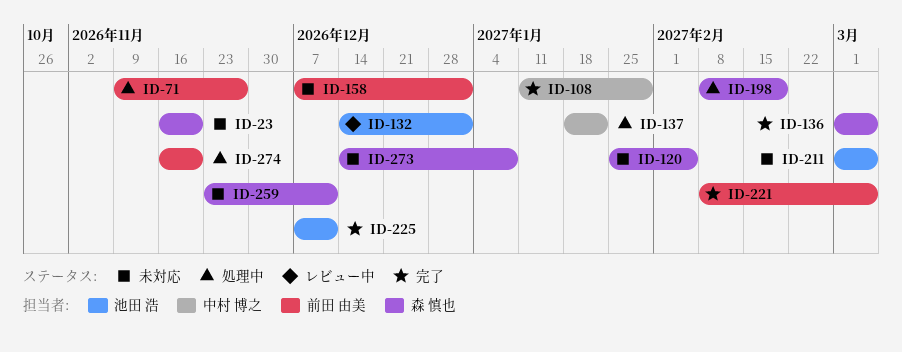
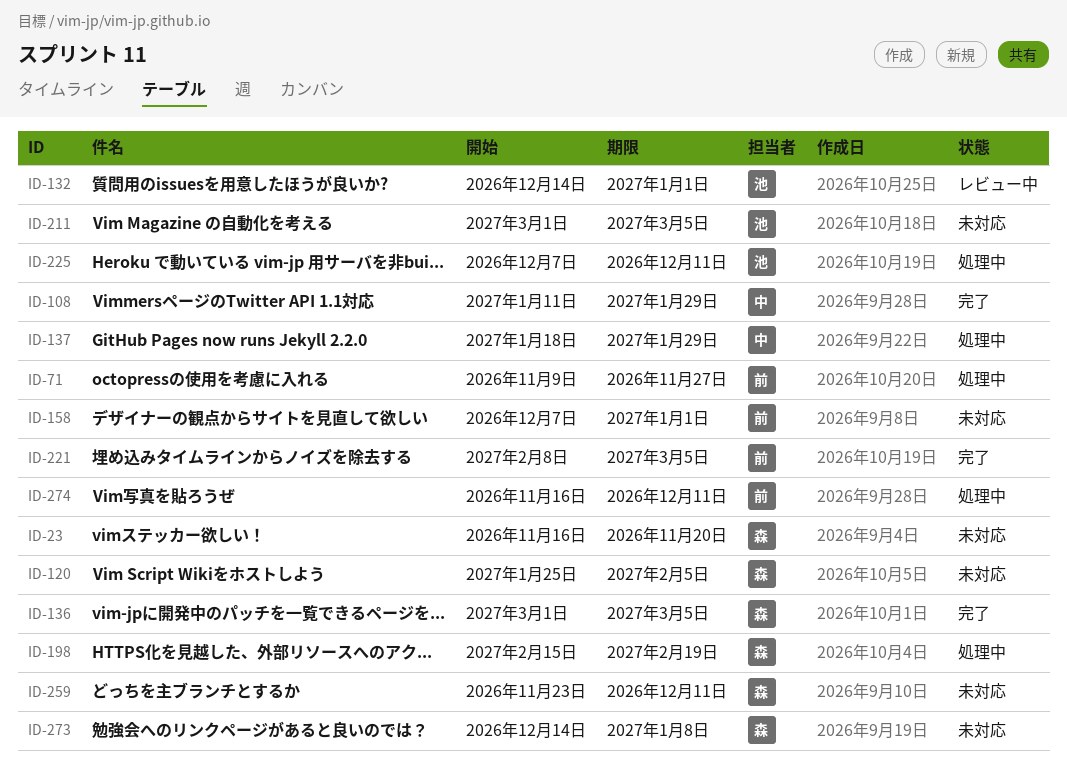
ID-137, due: Jan 22 -> Jan 29
ID-198, start: Feb 8 -> Feb 15
ID-225, status: 完了 -> 処理中
ID-274, due: Nov 20 -> Dec 11

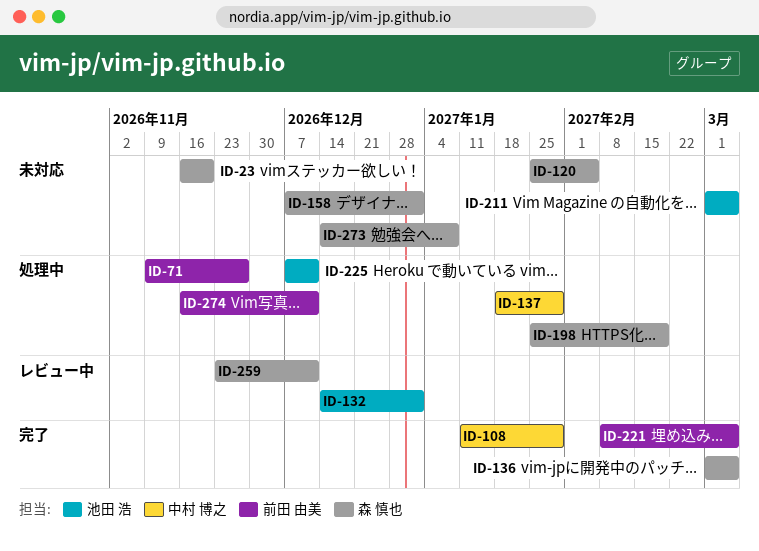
ID-158, owner: 前田 由美 -> 森 慎也
ID-198, start: Feb 15 -> Jan 25
ID-259, status: 未対応 -> レビュー中

